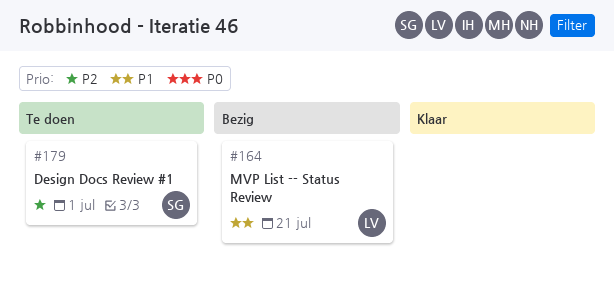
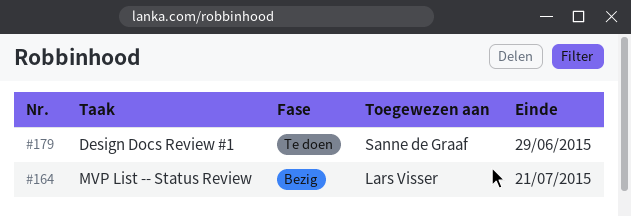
#179, due: Jul 1 -> Jun 29

